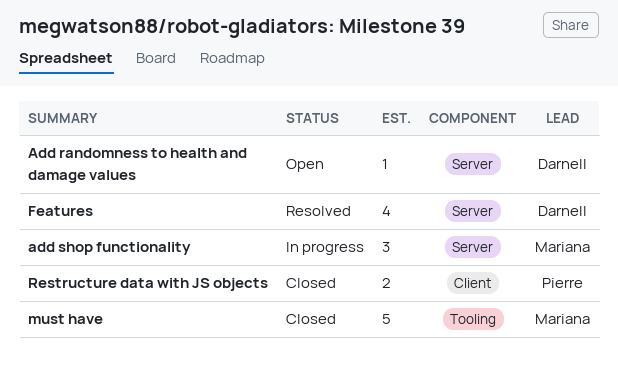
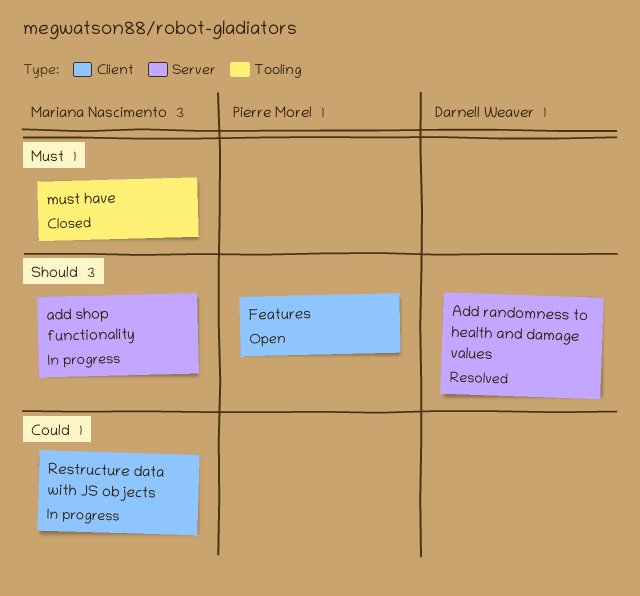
Add randomness to health and damage values, status: Open -> Resolved
Features, status: Resolved -> Open
Features, owner: Darnell Weaver -> Pierre Morel
Features, label: Server -> Client
Restructure data with JS objects, status: Closed -> In progress
Restructure data with JS objects, owner: Pierre Morel -> Mariana Nascimento

